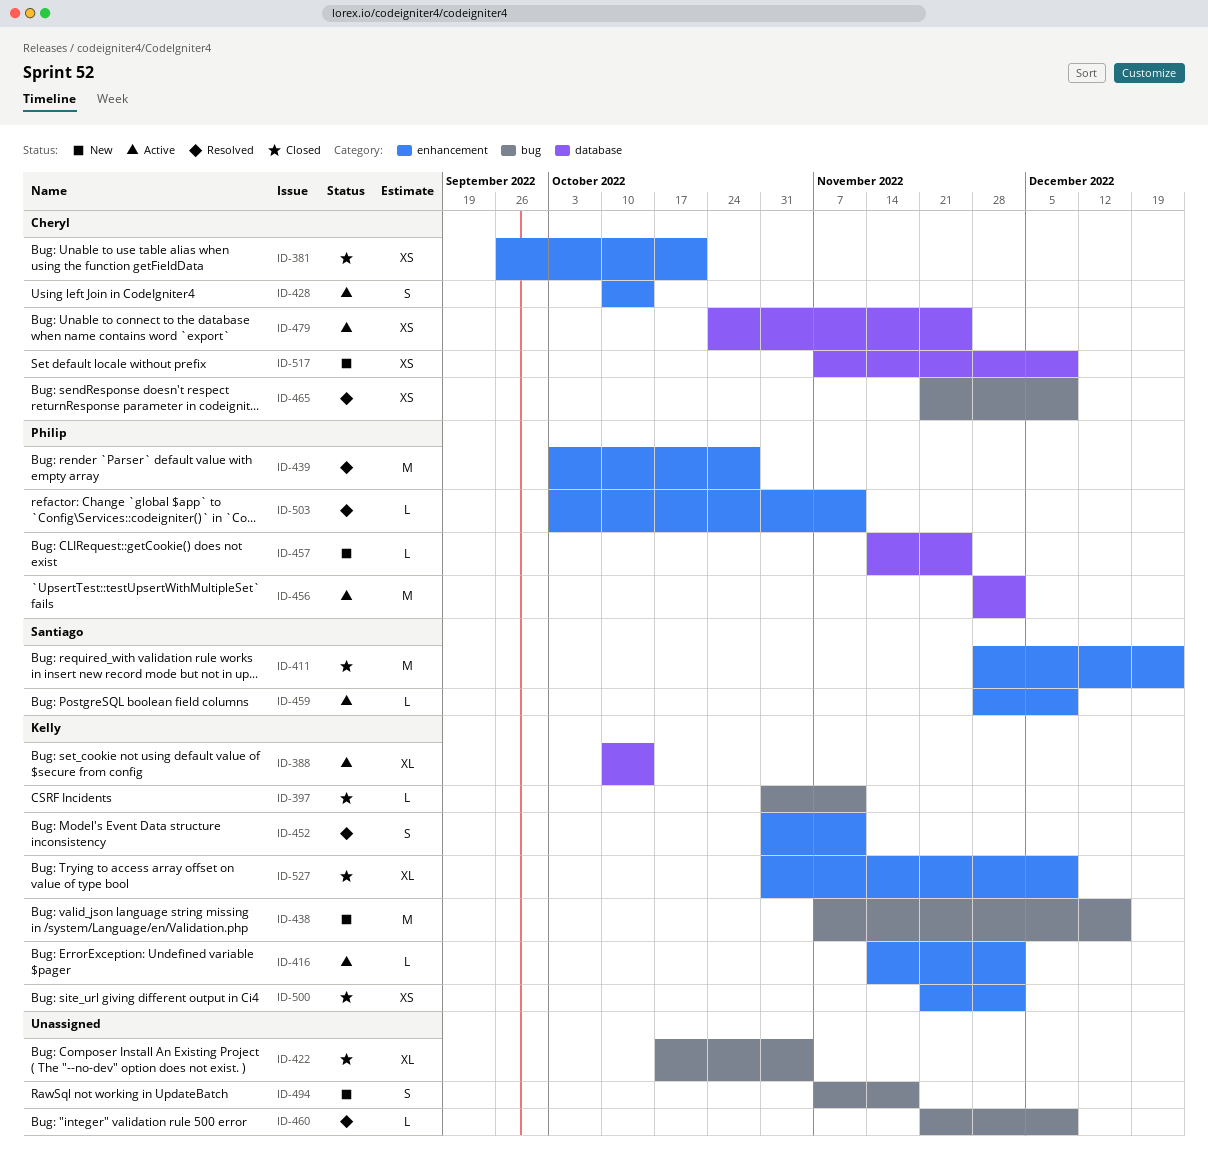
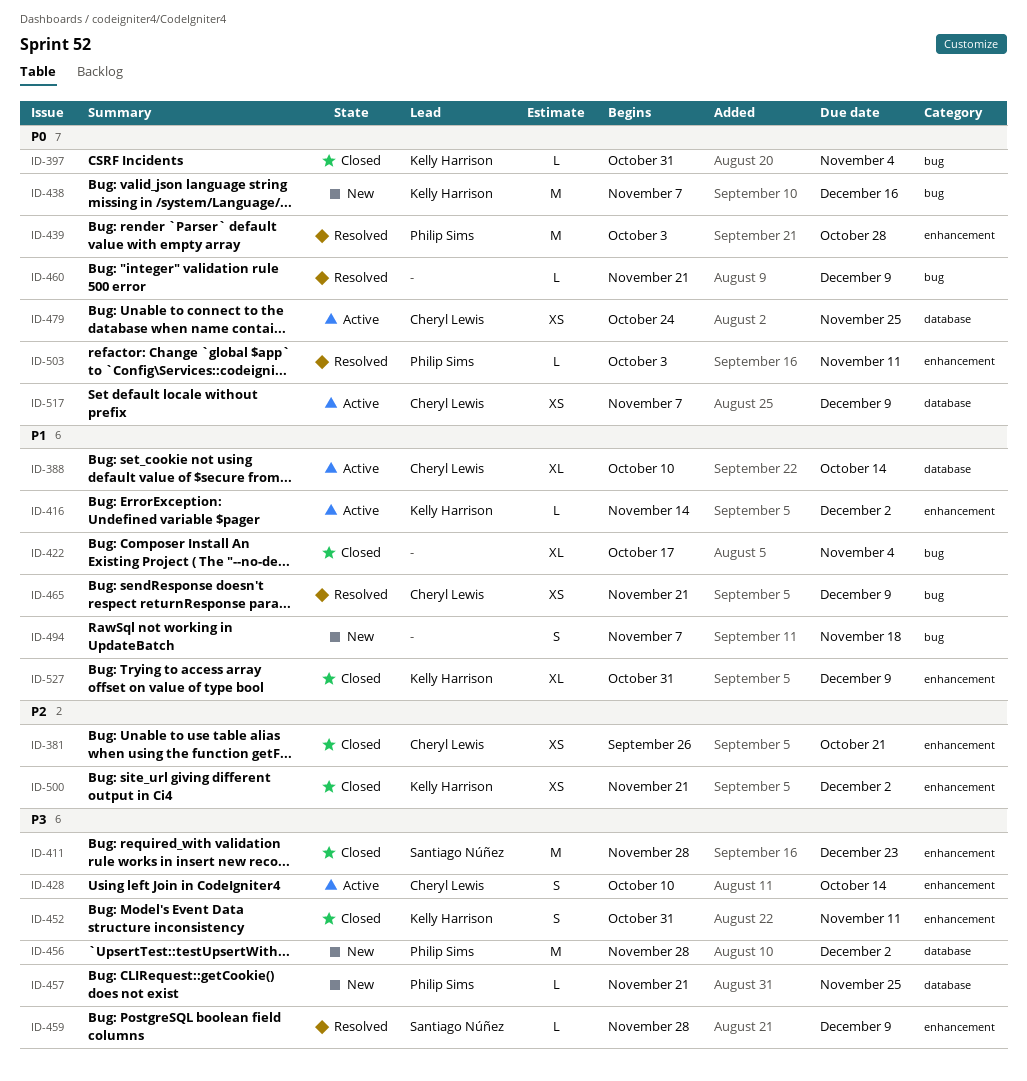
ID-388, owner: Kelly Harrison -> Cheryl Lewis
ID-397, due: Nov 11 -> Nov 4
ID-452, status: Resolved -> Closed
ID-456, status: Active -> New
ID-457, start: Nov 14 -> Nov 21
ID-459, status: Active -> Resolved
ID-517, status: New -> Active

